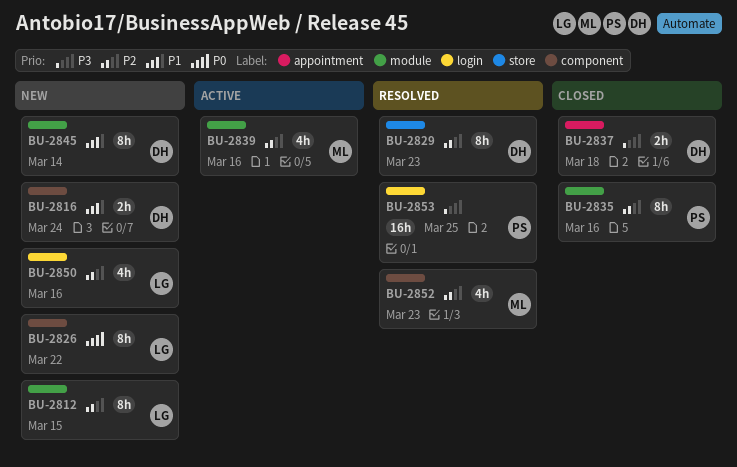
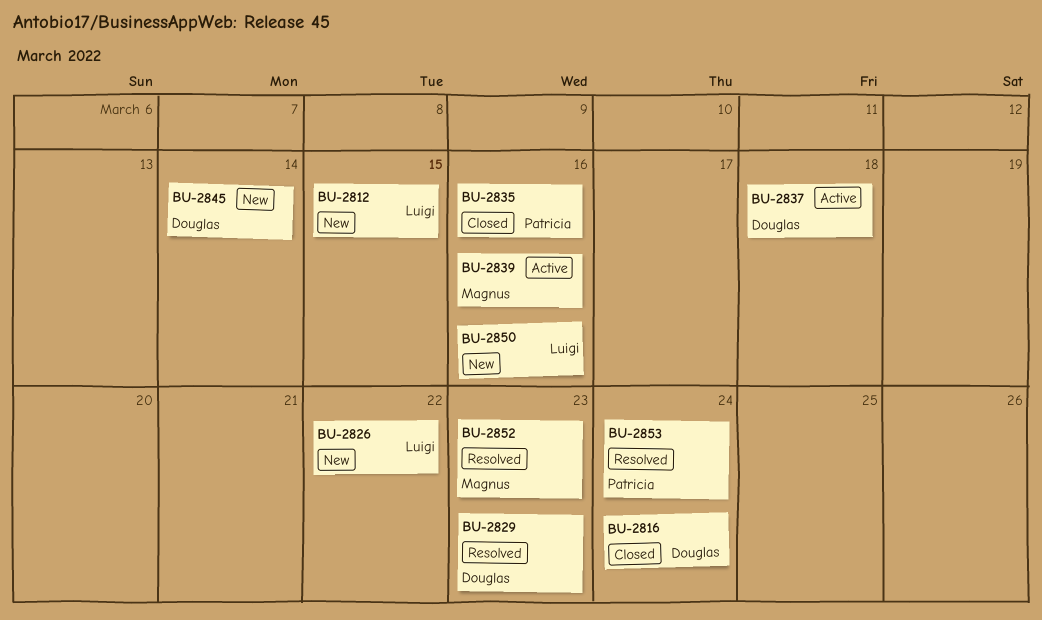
BU-2816, status: New -> Closed
BU-2837, status: Closed -> Active
BU-2853, due: Mar 25 -> Mar 24

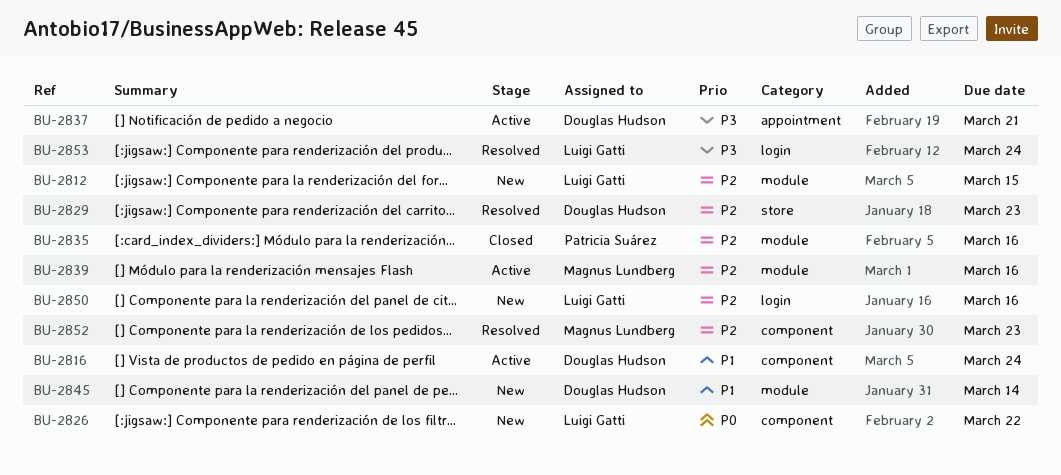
BU-2816, status: Closed -> Active
BU-2837, due: Mar 18 -> Mar 21
BU-2853, owner: Patricia Suárez -> Luigi Gatti

